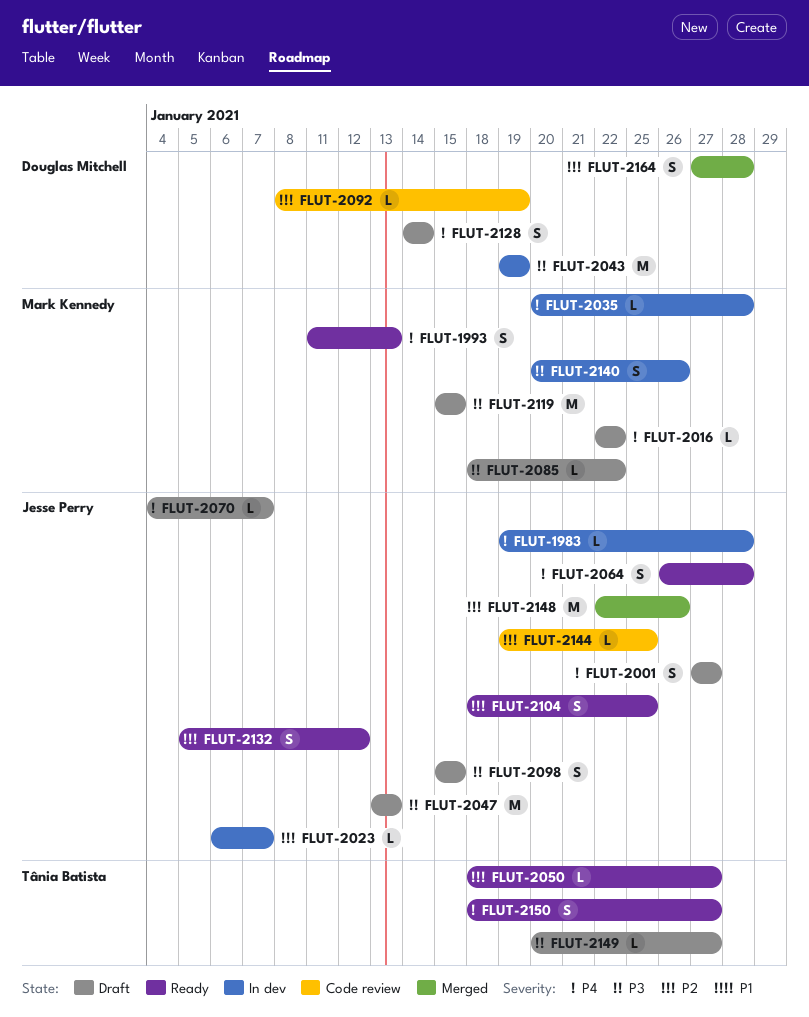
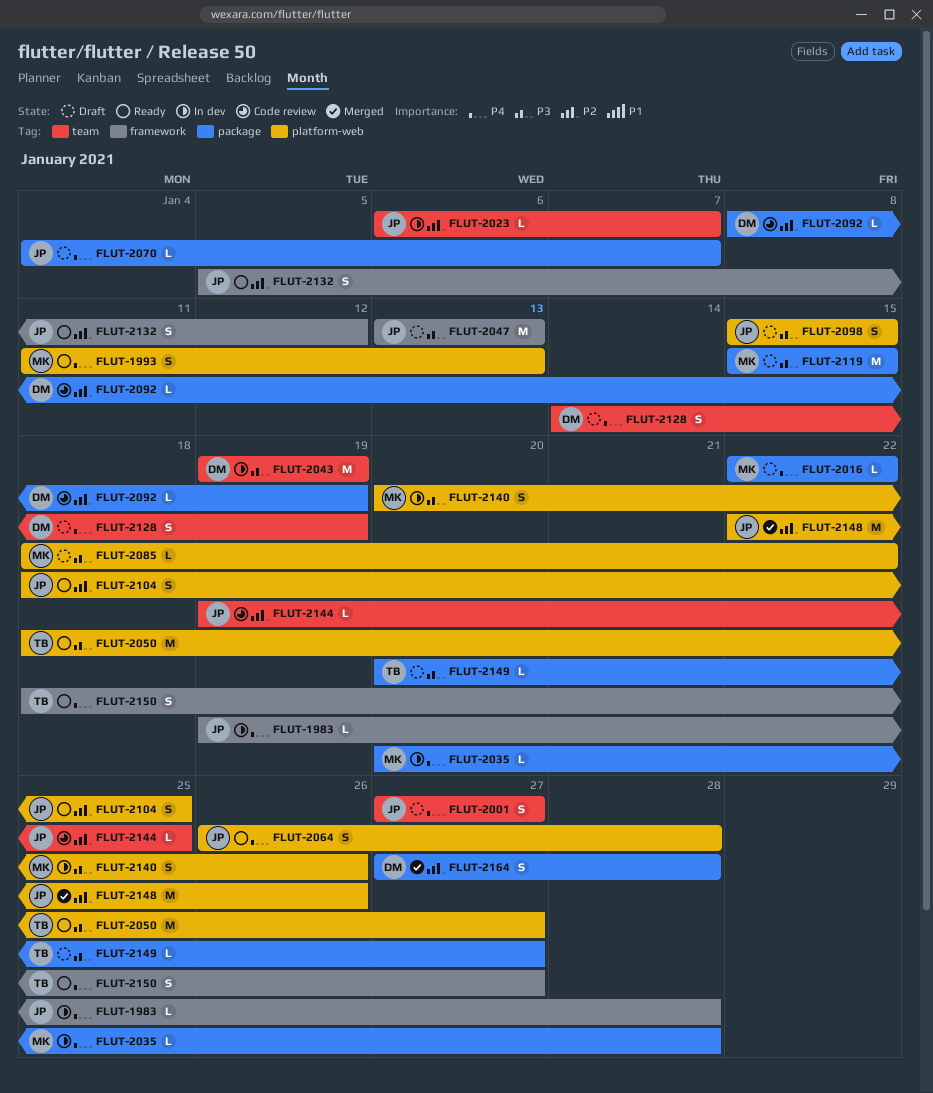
FLUT-2050, priority: P2 -> P3
FLUT-2050, estimate: L -> M
FLUT-2128, due: Jan 14 -> Jan 19

